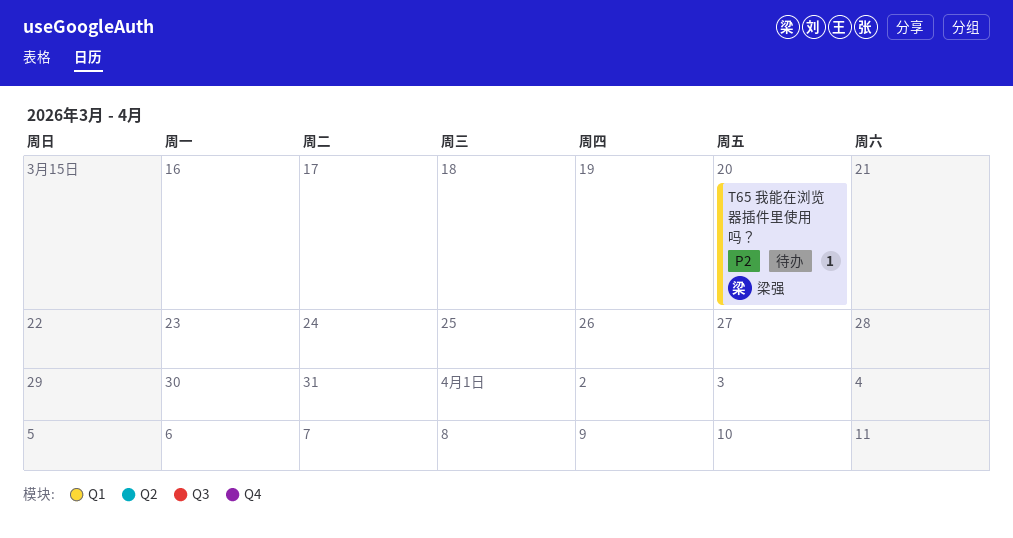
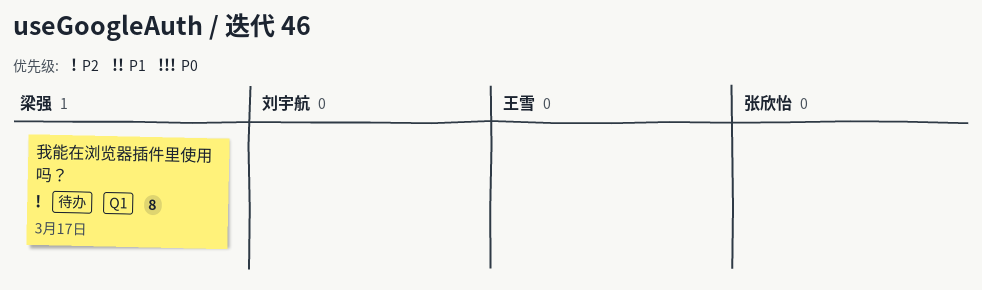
我能在浏览器插件里使用吗？, estimate: 1 -> 8
我能在浏览器插件里使用吗？, due: Mar 20 -> Mar 17

